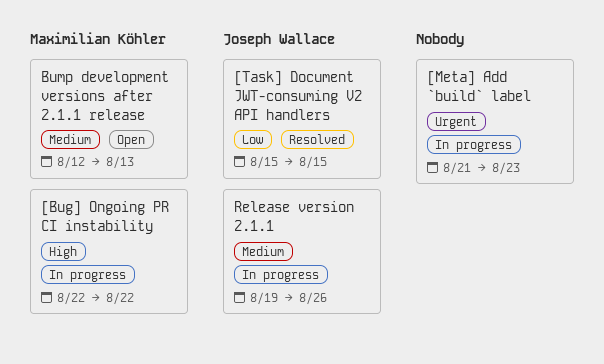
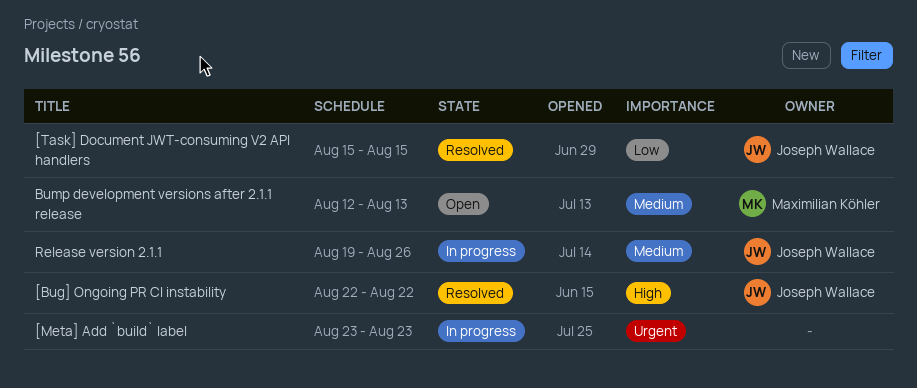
[Bug] Ongoing PR CI instability, status: In progress -> Resolved
[Bug] Ongoing PR CI instability, owner: Maximilian Köhler -> Joseph Wallace
[Meta] Add `build` label, start: Aug 21 -> Aug 23

